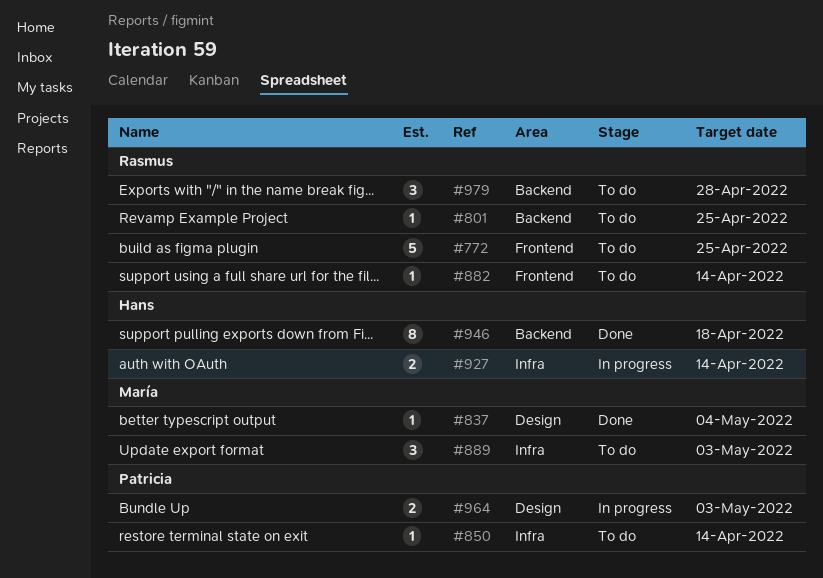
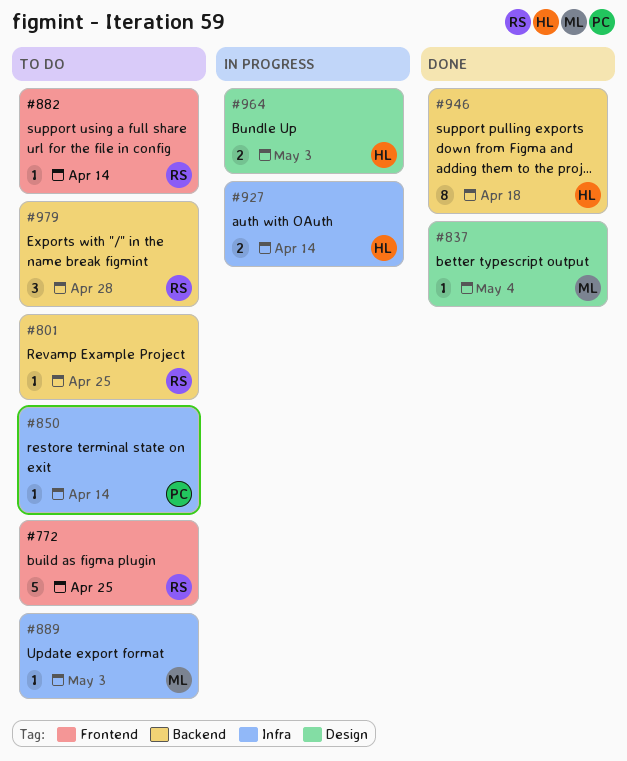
#889, estimate: 3 -> 1
#964, owner: Patricia -> Hans

